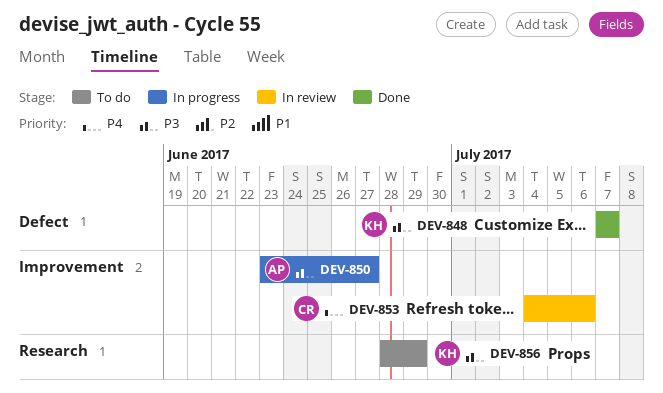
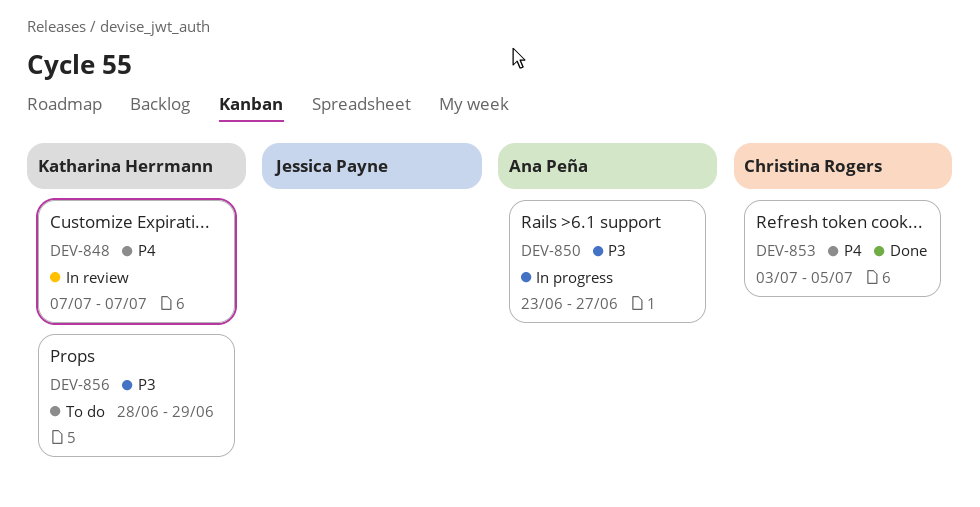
DEV-848, status: Done -> In review
DEV-848, priority: P3 -> P4
DEV-853, status: In review -> Done
DEV-853, start: Jul 4 -> Jul 3
DEV-853, due: Jul 6 -> Jul 5

